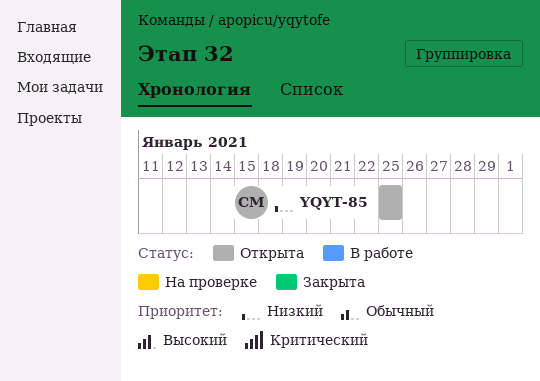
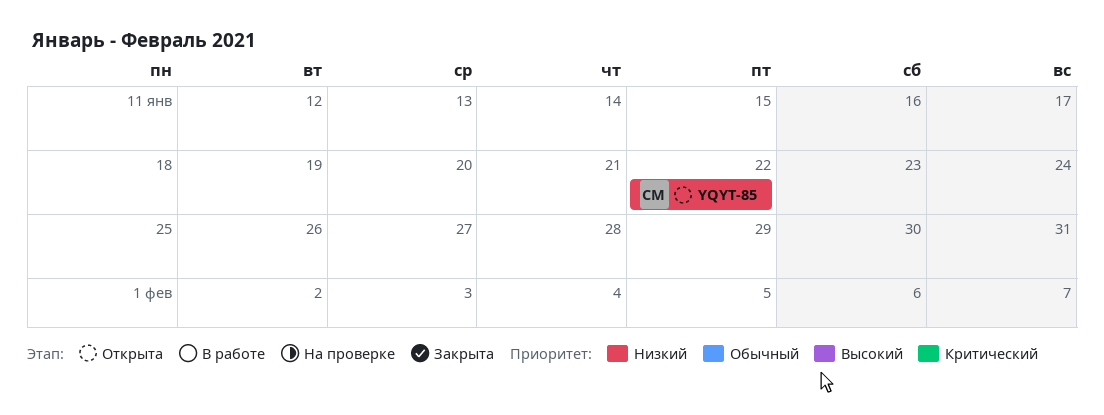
YQYT-85, start: Jan 25 -> Jan 22
YQYT-85, due: Jan 25 -> Jan 22

